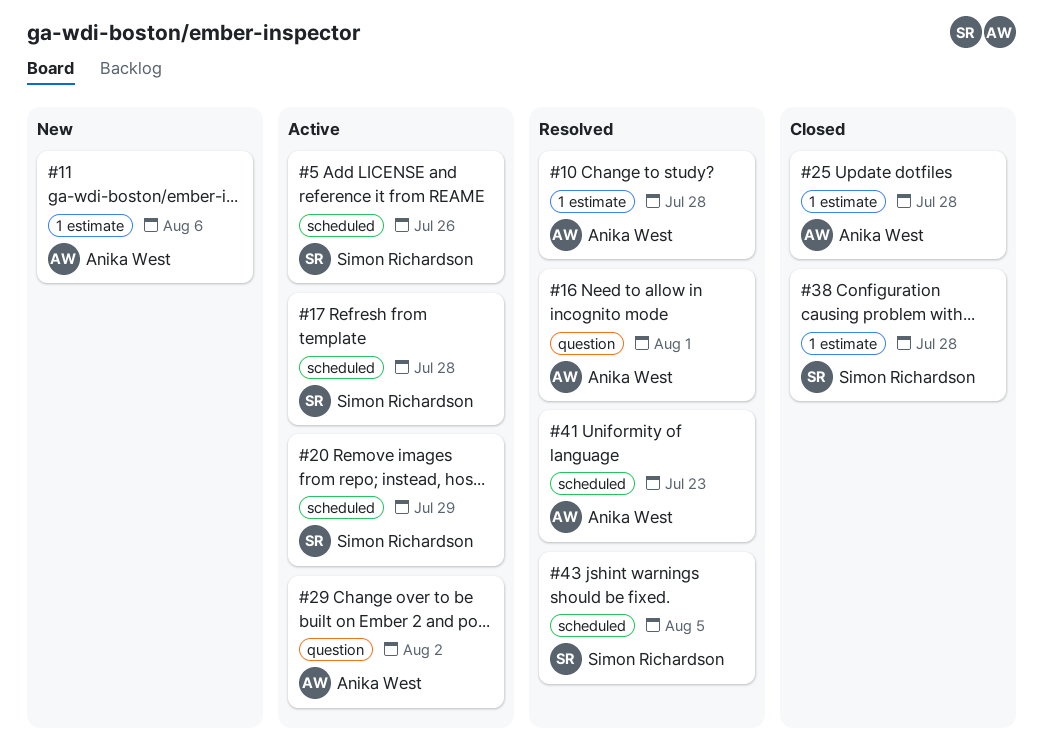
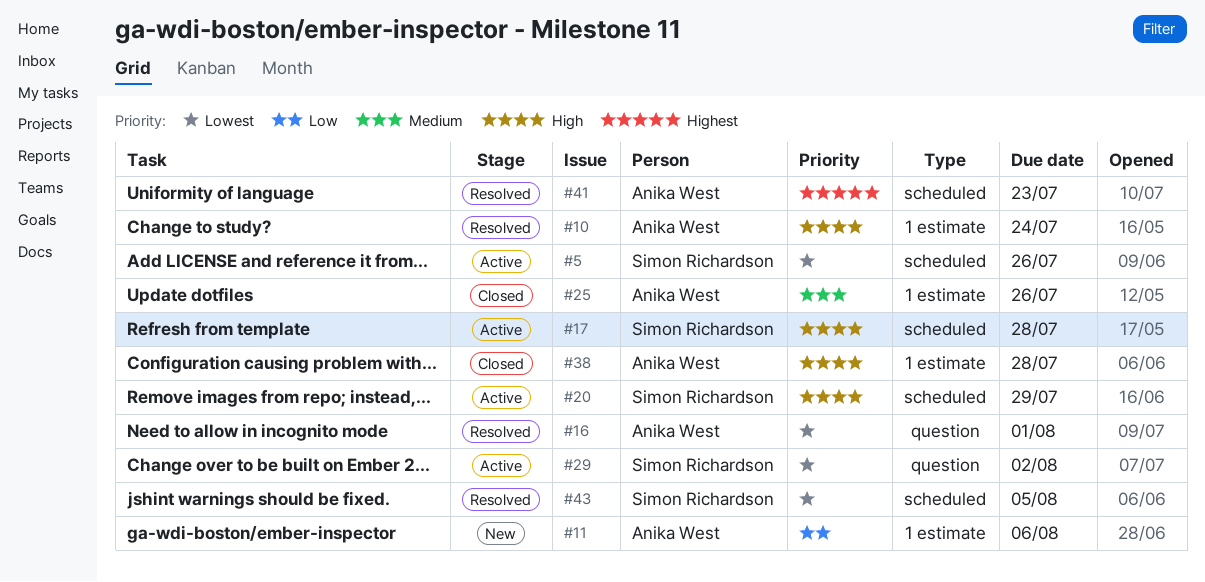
#10, due: Jul 28 -> Jul 24
#25, due: Jul 28 -> Jul 26
#29, owner: Anika West -> Simon Richardson
#38, owner: Simon Richardson -> Anika West

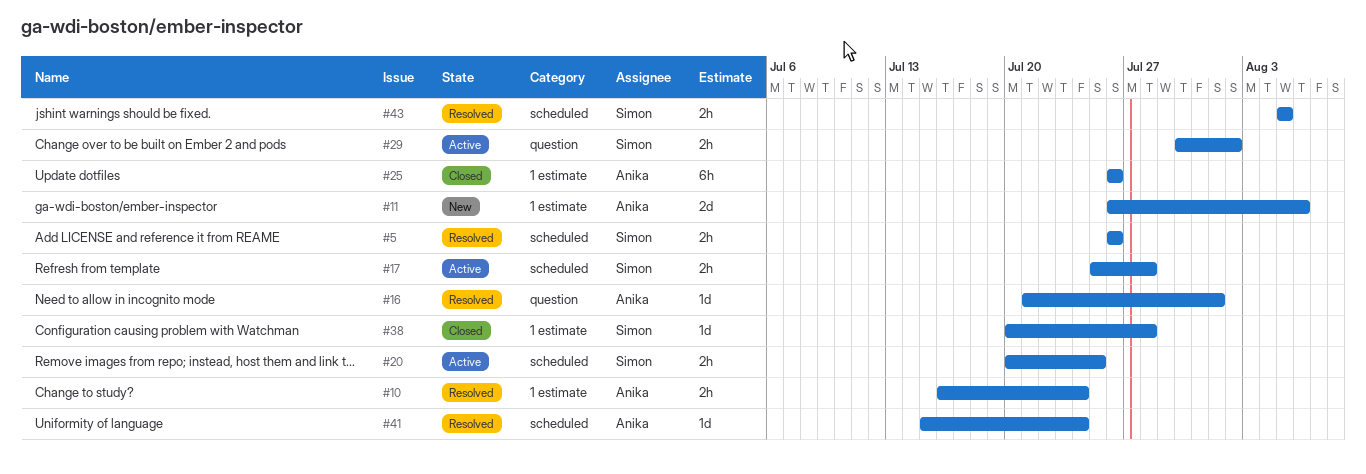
#5, status: Active -> Resolved
#20, due: Jul 29 -> Jul 25
#38, owner: Anika West -> Simon Richardson
#41, due: Jul 23 -> Jul 24

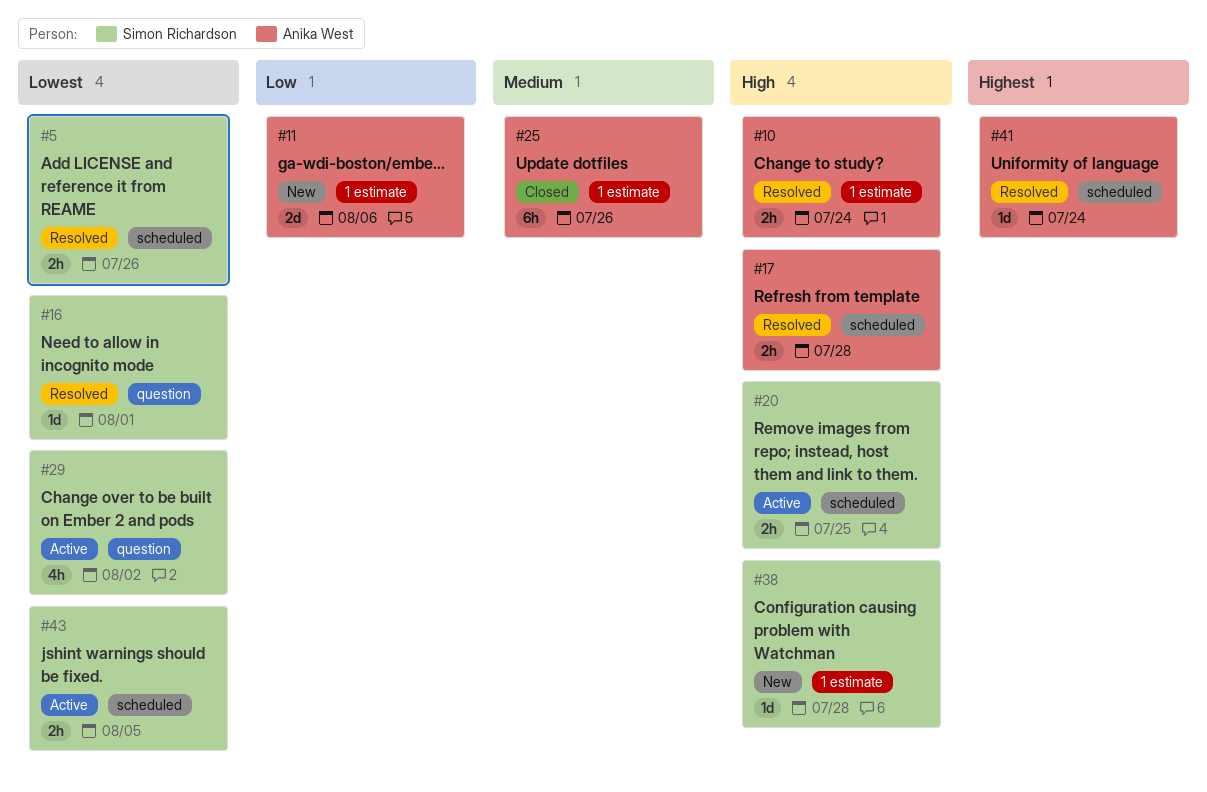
#16, owner: Anika West -> Simon Richardson
#17, status: Active -> Resolved
#17, owner: Simon Richardson -> Anika West
#29, estimate: 2h -> 4h
#38, status: Closed -> New
#43, status: Resolved -> Active

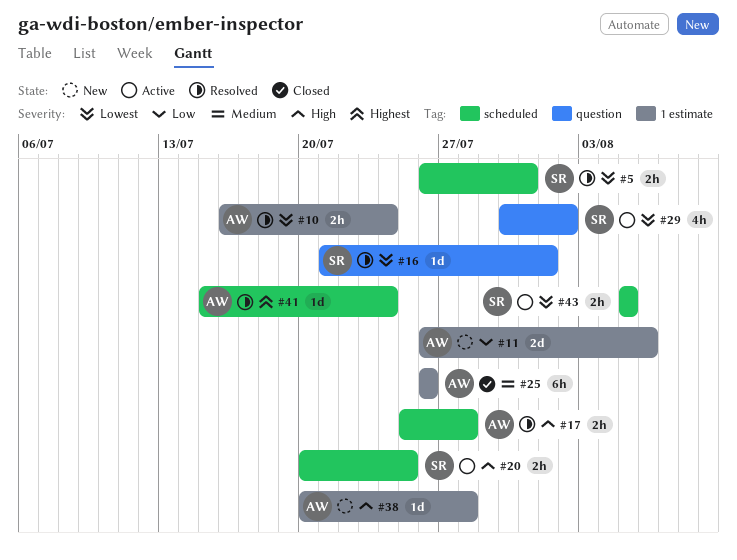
#5, due: Jul 26 -> Jul 31
#10, priority: High -> Lowest
#38, owner: Simon Richardson -> Anika West

